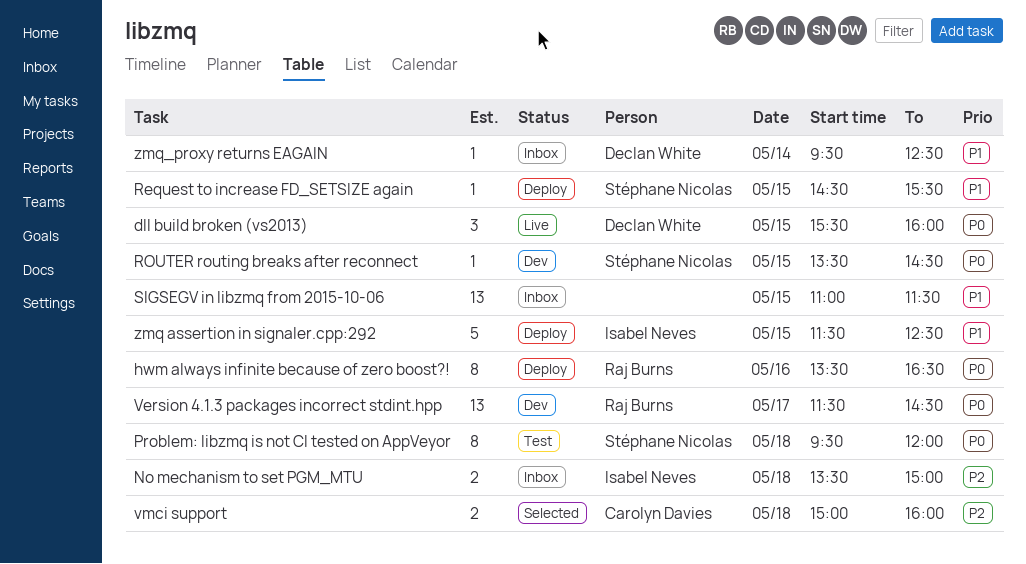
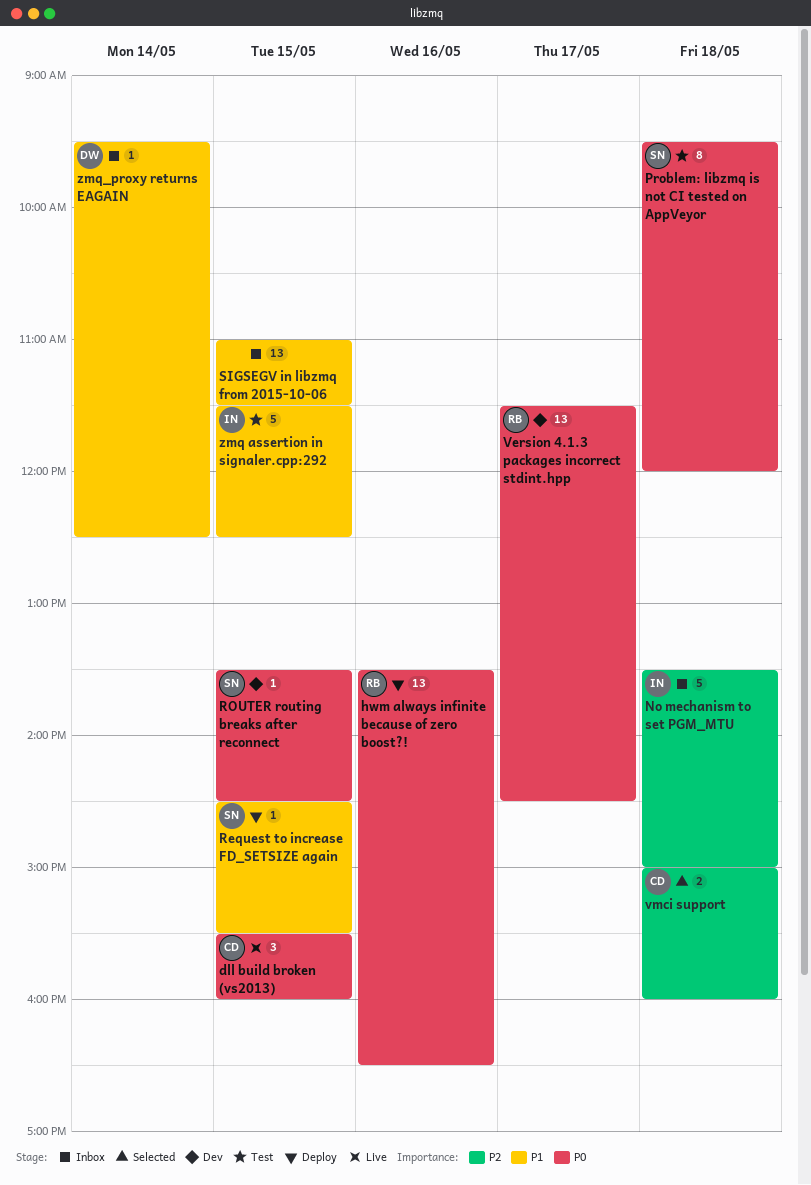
dll build broken (vs2013), owner: Declan White -> Carolyn Davies
hwm always infinite because of zero boost?!, estimate: 8 -> 13
No mechanism to set PGM_MTU, estimate: 2 -> 5
zmq assertion in signaler.cpp:292, status: Deploy -> Test

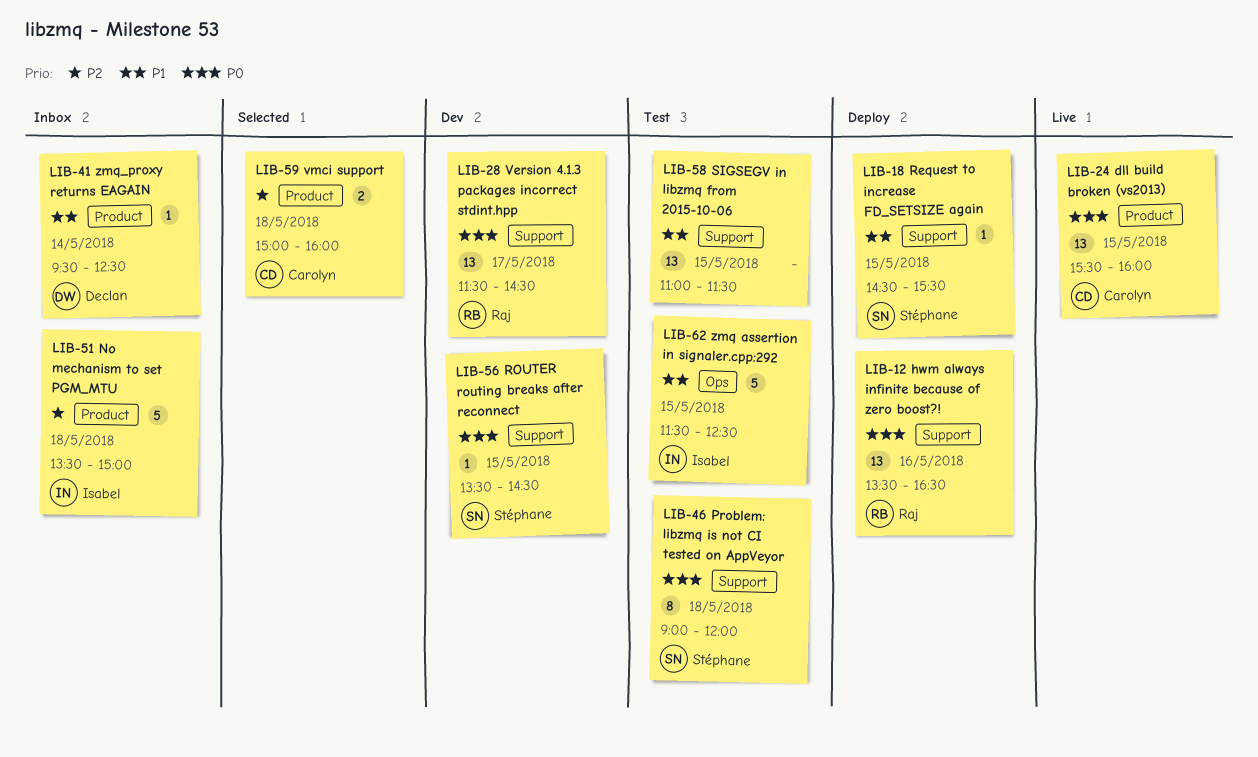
dll build broken (vs2013), estimate: 3 -> 13
Problem: libzmq is not CI tested on AppVeyor, begins: 09:30 -> 09:00
SIGSEGV in libzmq from 2015-10-06, status: Inbox -> Test

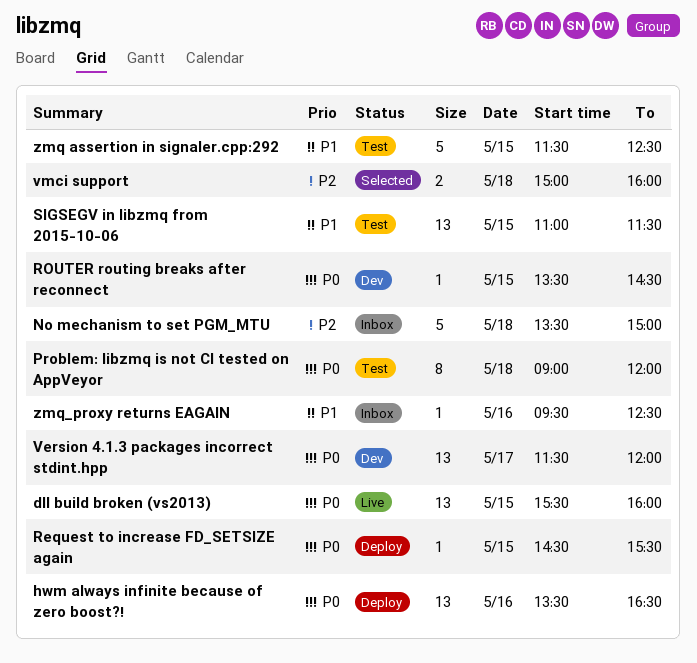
Request to increase FD_SETSIZE again, priority: P1 -> P0
Version 4.1.3 packages incorrect stdint.hpp, ends: 14:30 -> 12:00
zmq_proxy returns EAGAIN, day: May 14 -> May 16

